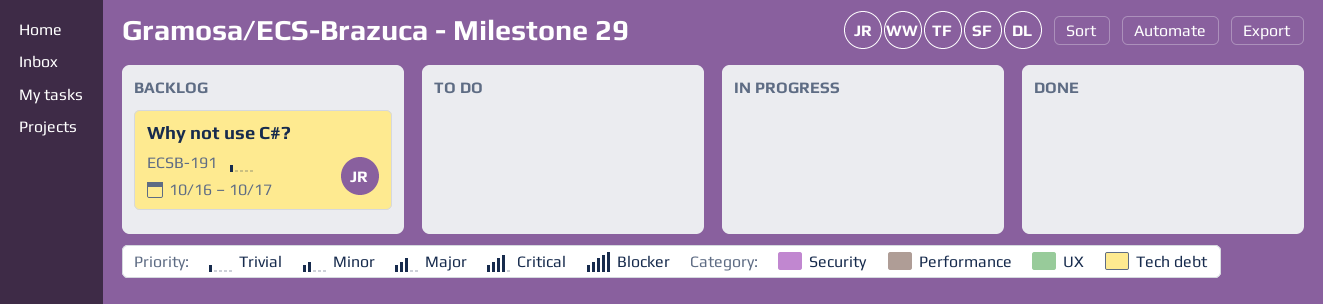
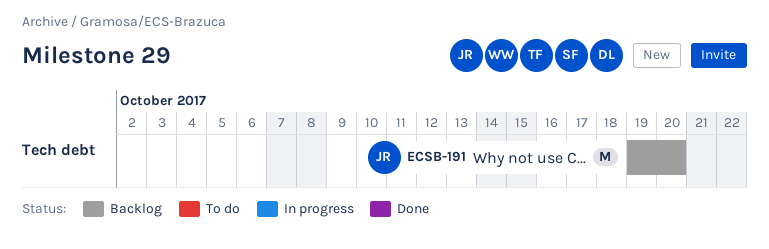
ECSB-191, start: Oct 16 -> Oct 19
ECSB-191, due: Oct 17 -> Oct 20

